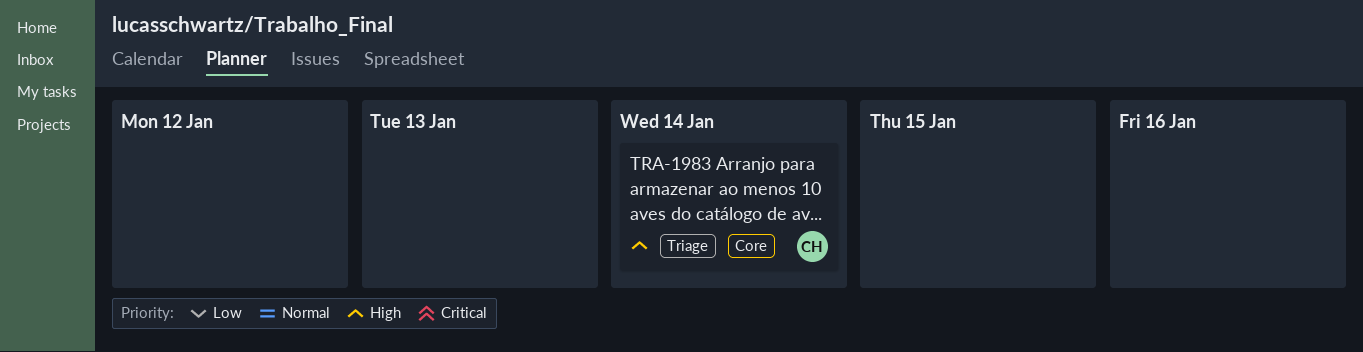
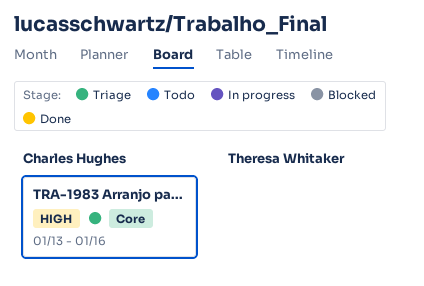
TRA-1983, due: Jan 14 -> Jan 16

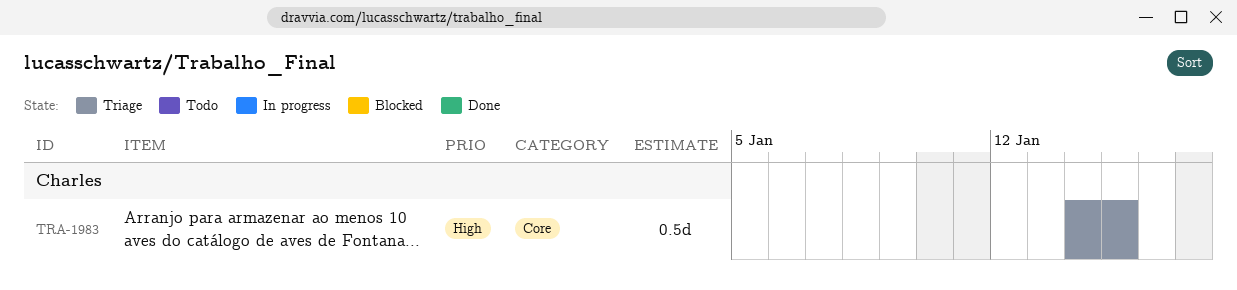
TRA-1983, start: Jan 13 -> Jan 14
TRA-1983, due: Jan 16 -> Jan 15

